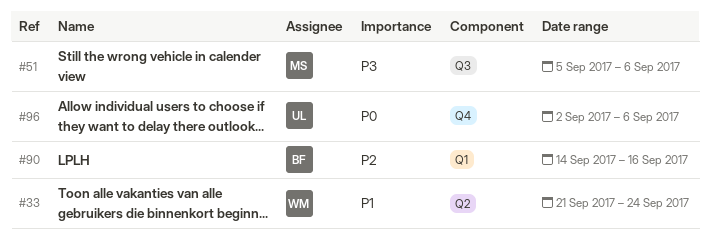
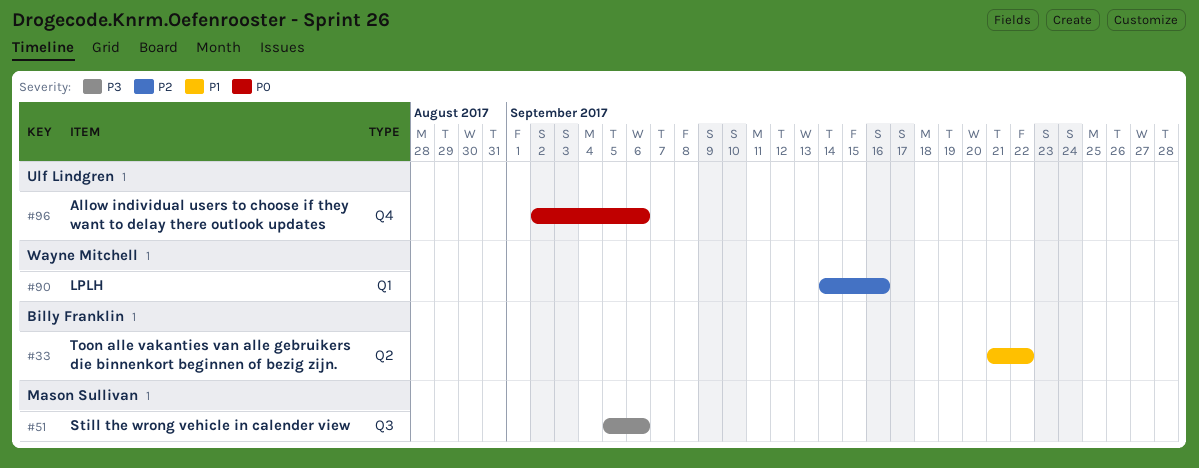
#33, owner: Wayne Mitchell -> Billy Franklin
#33, due: Sep 24 -> Sep 22
#90, owner: Billy Franklin -> Wayne Mitchell

